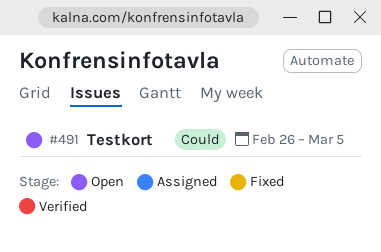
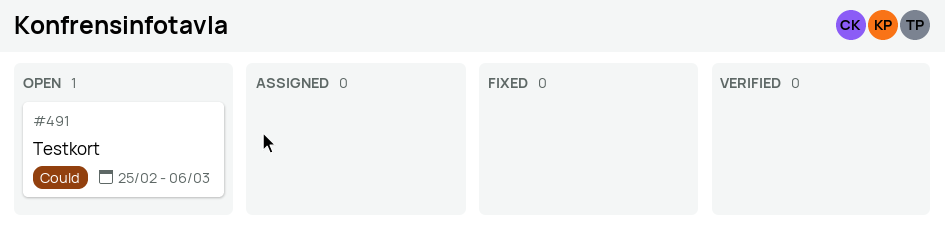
#491, start: Feb 26 -> Feb 25
#491, due: Mar 5 -> Mar 6

